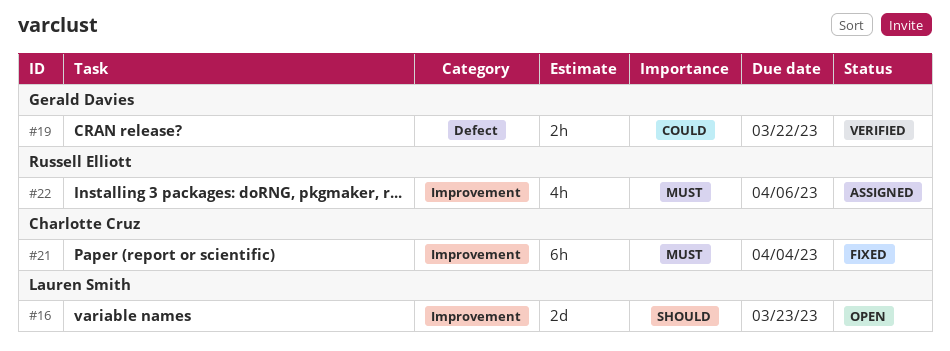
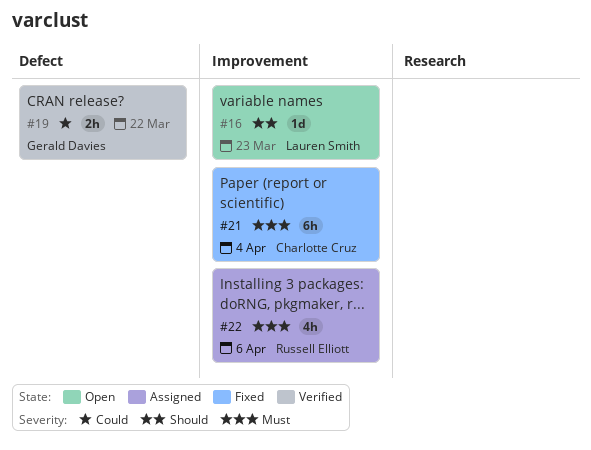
#16, estimate: 2d -> 1d

